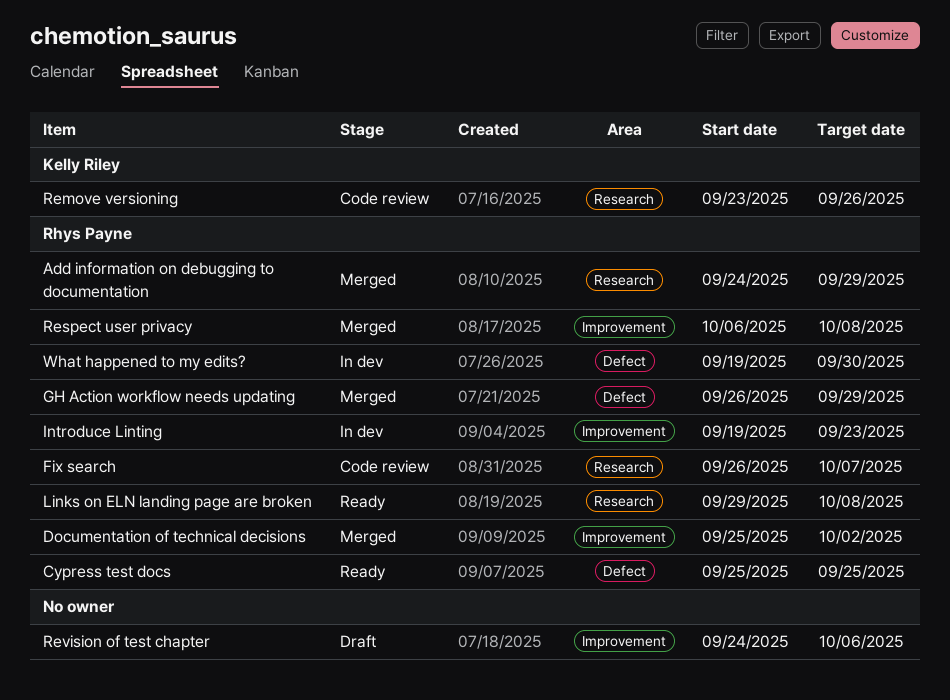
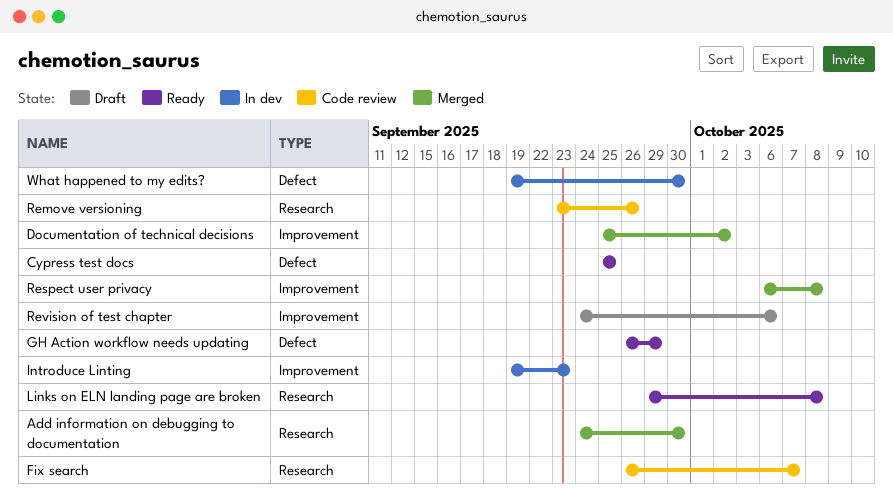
Add information on debugging to documentation, due: Sep 29 -> Sep 30
GH Action workflow needs updating, status: Merged -> Ready

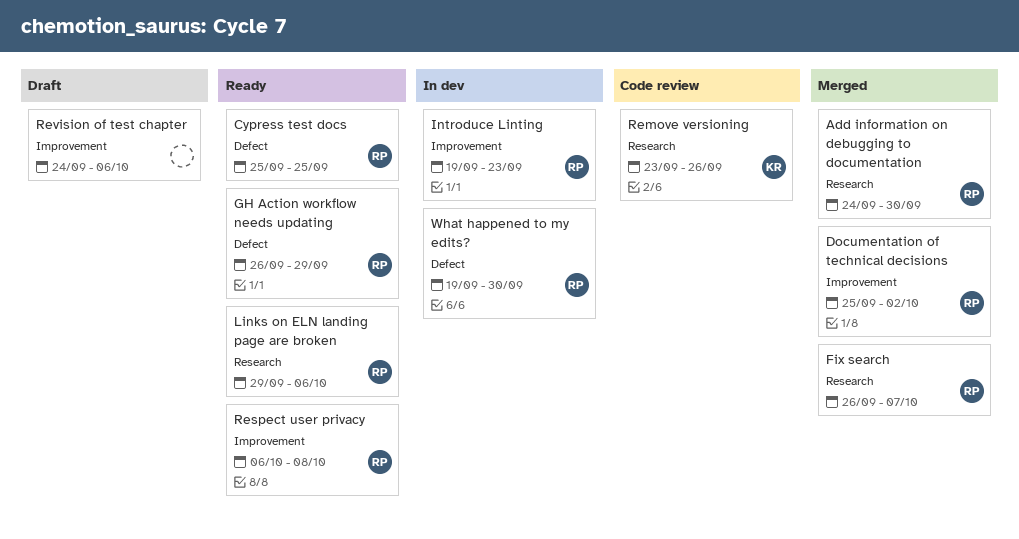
Fix search, status: Code review -> Merged
Links on ELN landing page are broken, due: Oct 8 -> Oct 6
Respect user privacy, status: Merged -> Ready

